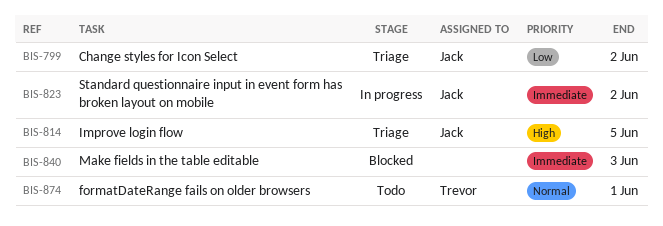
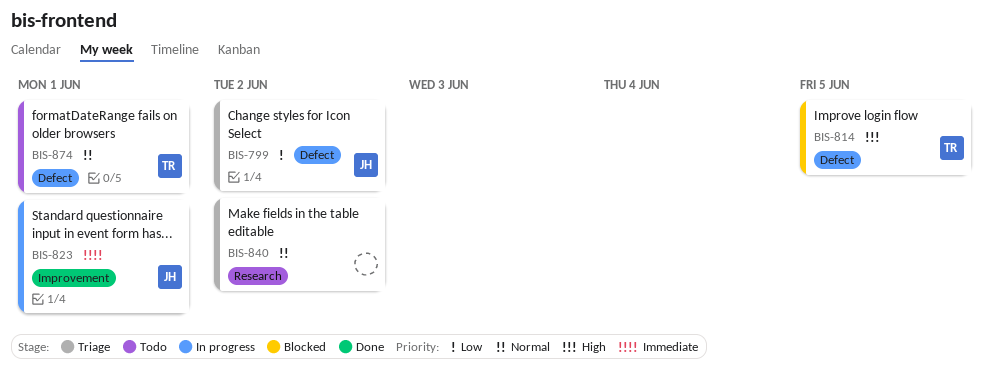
BIS-814, status: Triage -> Blocked
BIS-814, owner: Jack -> Trevor
BIS-823, due: Jun 2 -> Jun 1
BIS-840, status: Blocked -> Triage
BIS-840, priority: Immediate -> Normal
BIS-840, due: Jun 3 -> Jun 2

